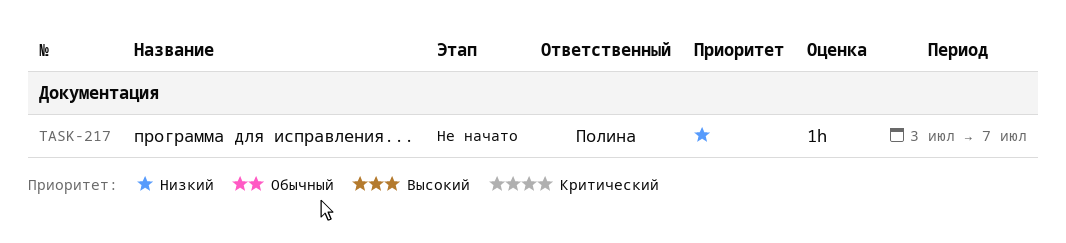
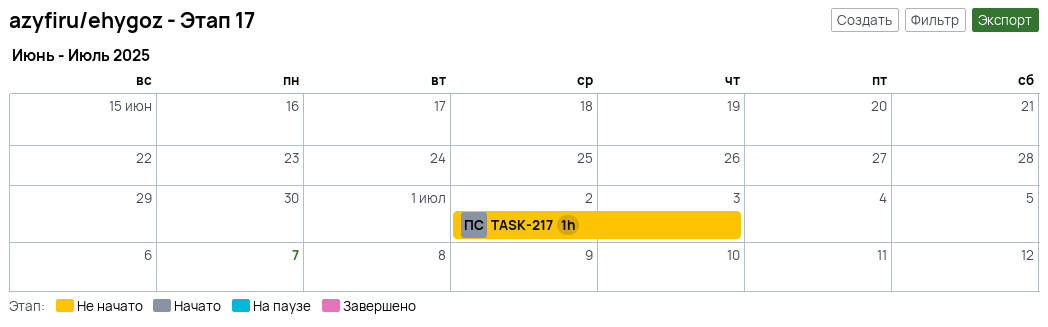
TASK-217, start: Jul 3 -> Jul 2
TASK-217, due: Jul 7 -> Jul 3

